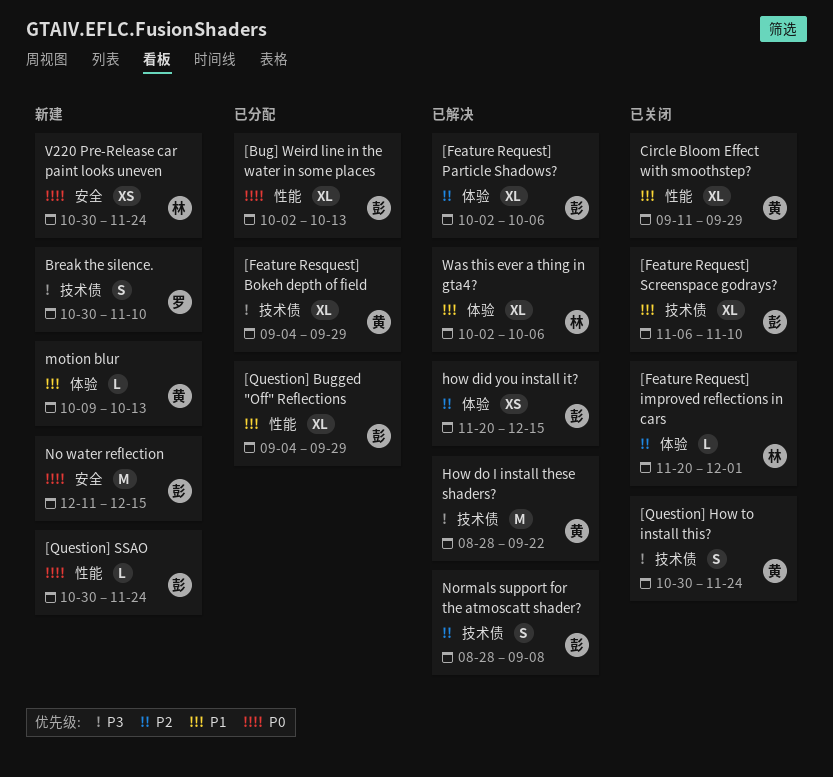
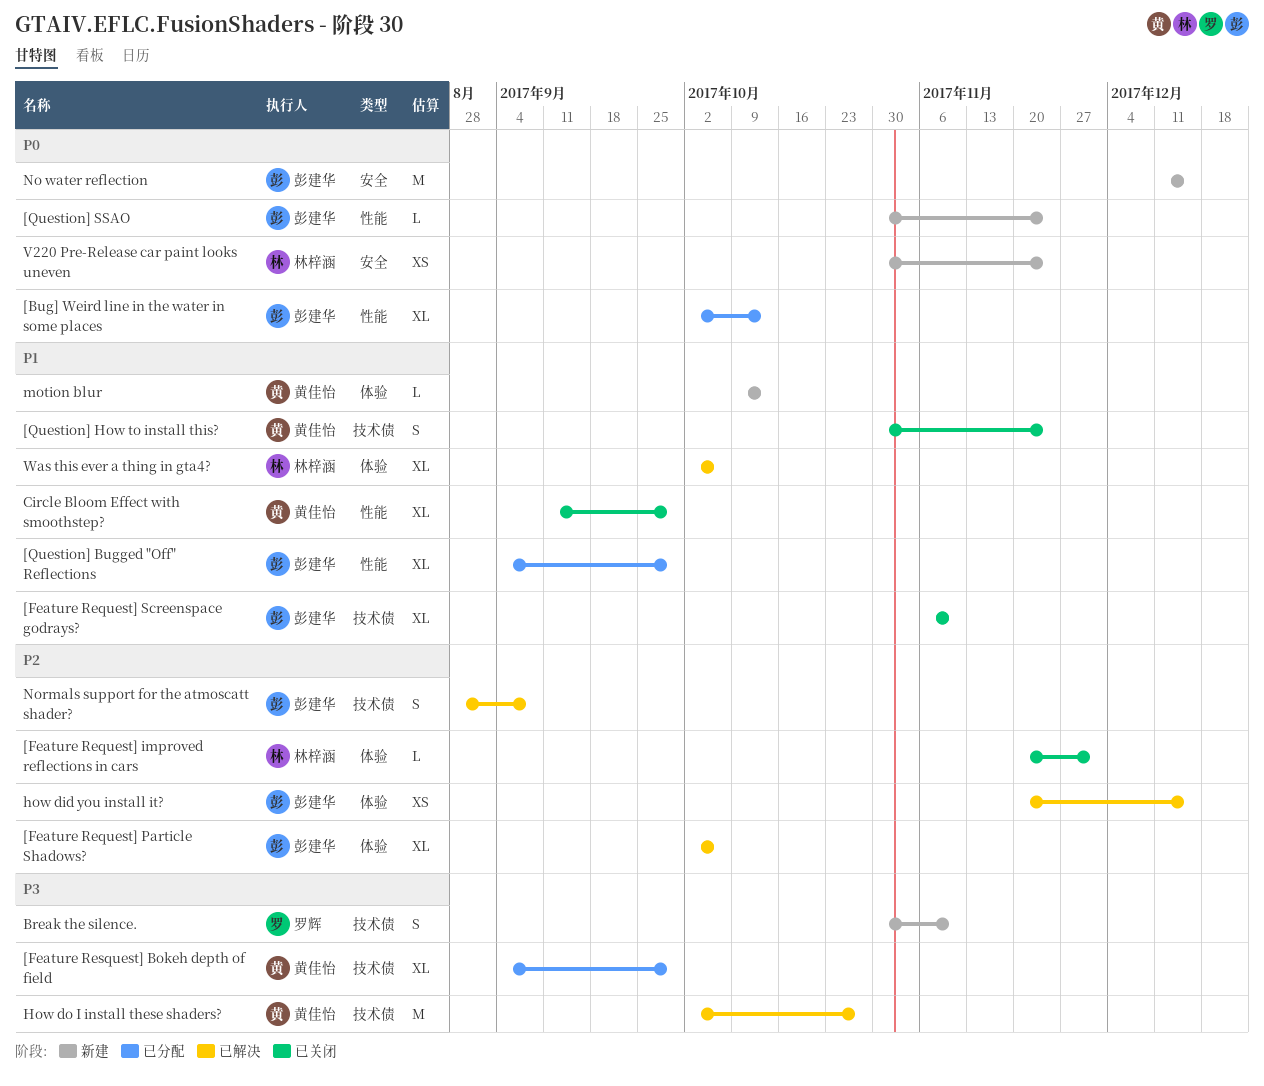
[Question] How to install this?, priority: P3 -> P1
How do I install these shaders?, start: Aug 28 -> Oct 2
How do I install these shaders?, due: Sep 22 -> Oct 27

